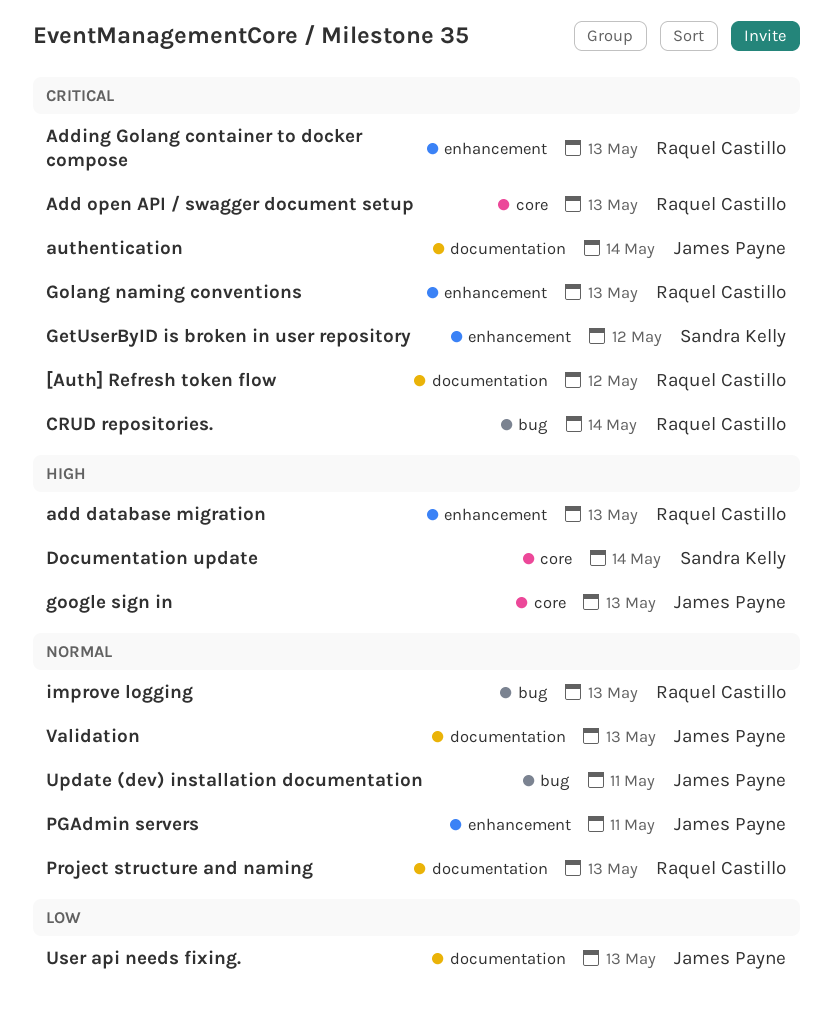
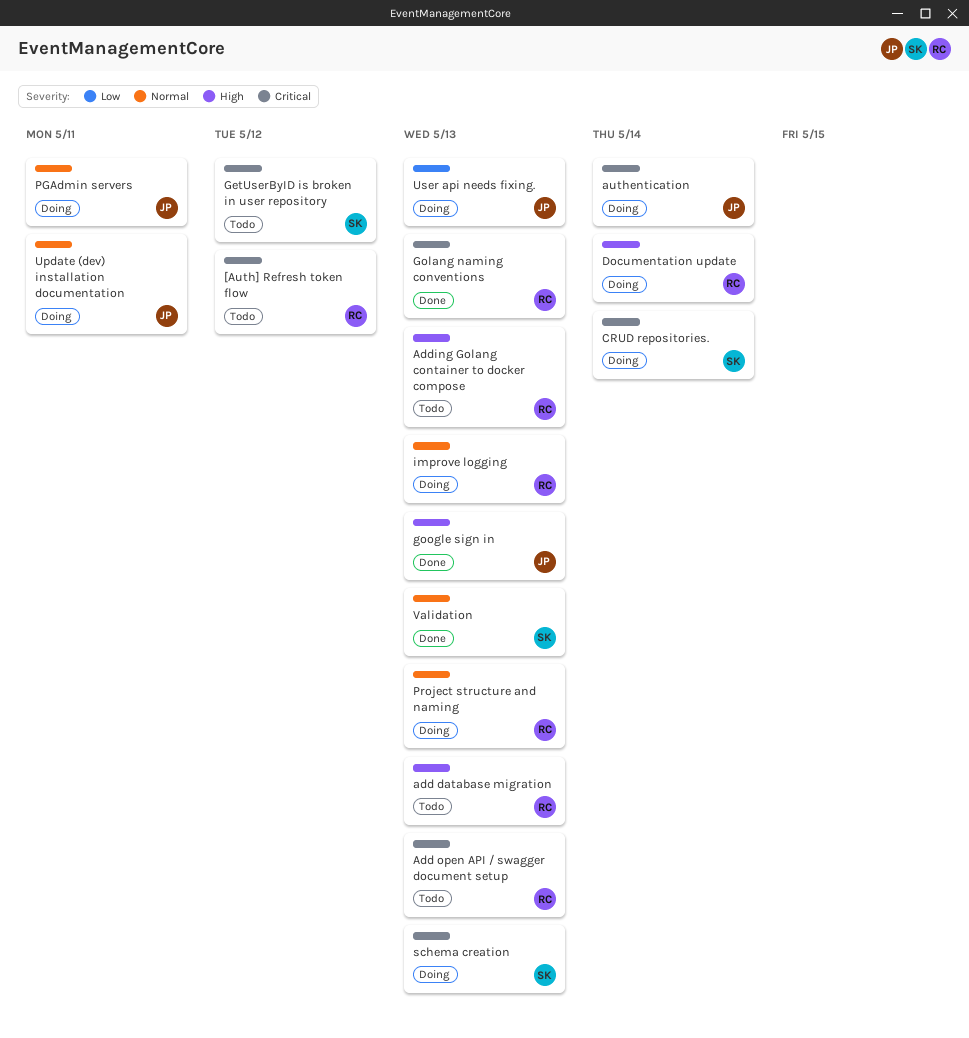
Adding Golang container to docker compose, priority: Critical -> High
CRUD repositories., owner: Raquel Castillo -> Sandra Kelly
Documentation update, owner: Sandra Kelly -> Raquel Castillo
schema creation: none -> present
Validation, owner: James Payne -> Sandra Kelly

